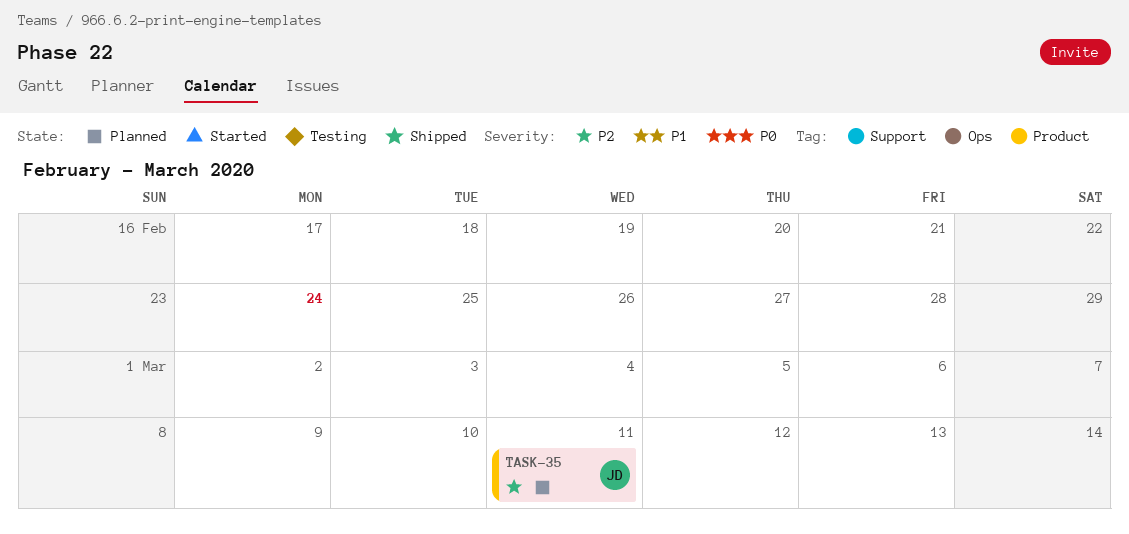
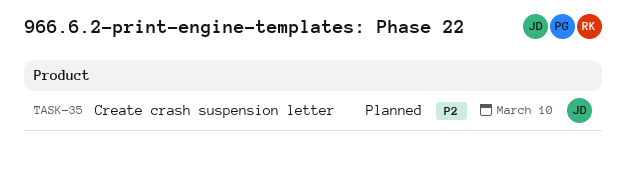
TASK-35, due: Mar 11 -> Mar 10

